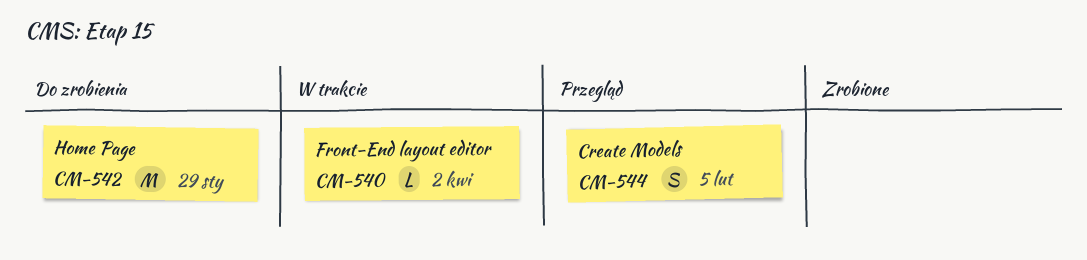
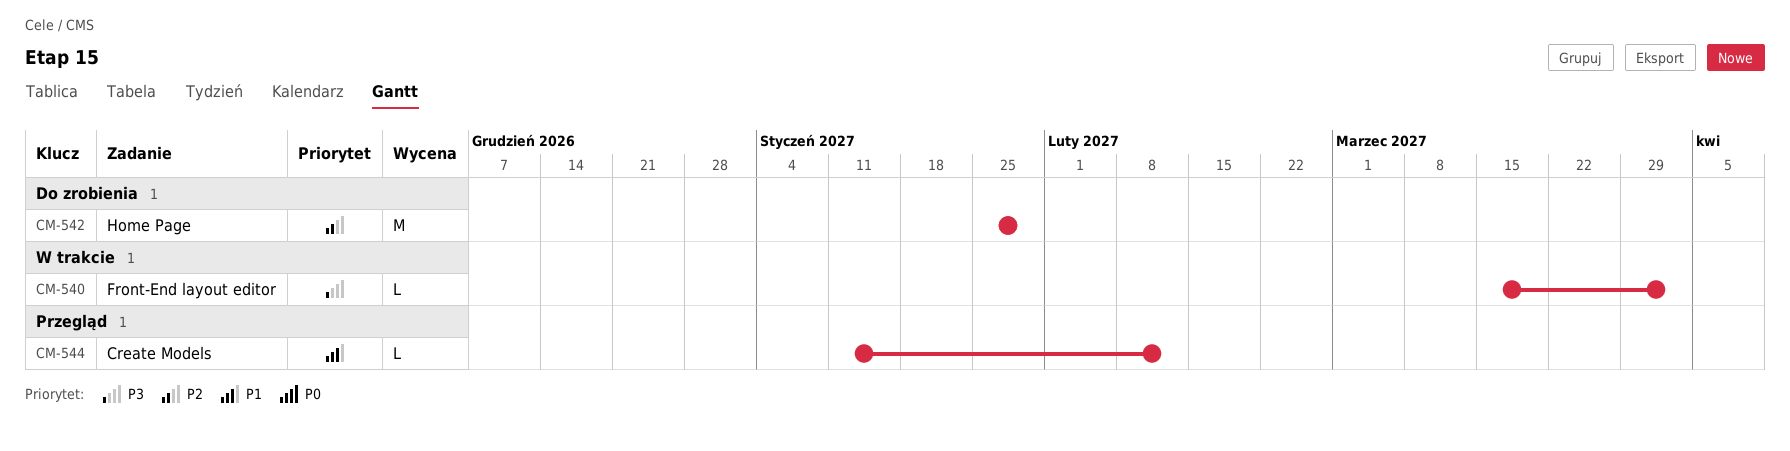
CM-544, estimate: S -> L
CM-544, due: Feb 5 -> Feb 12

